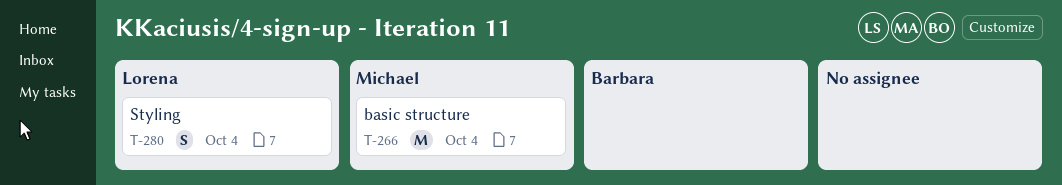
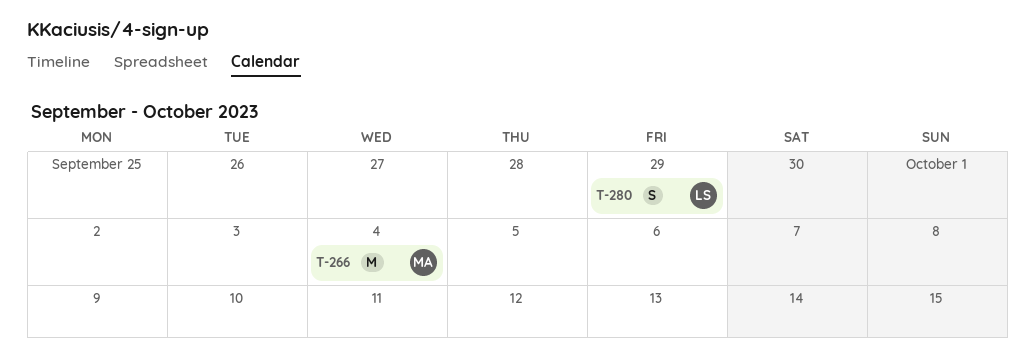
T-280, due: Oct 4 -> Sep 29

